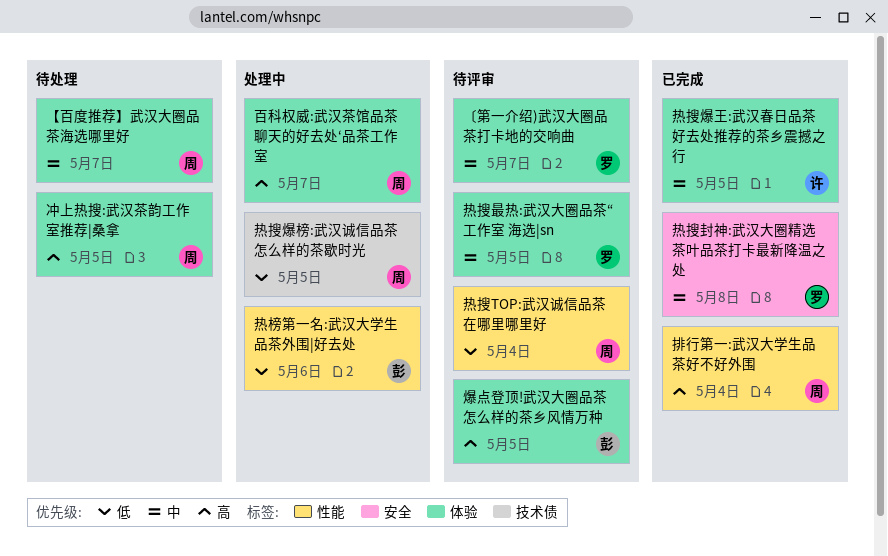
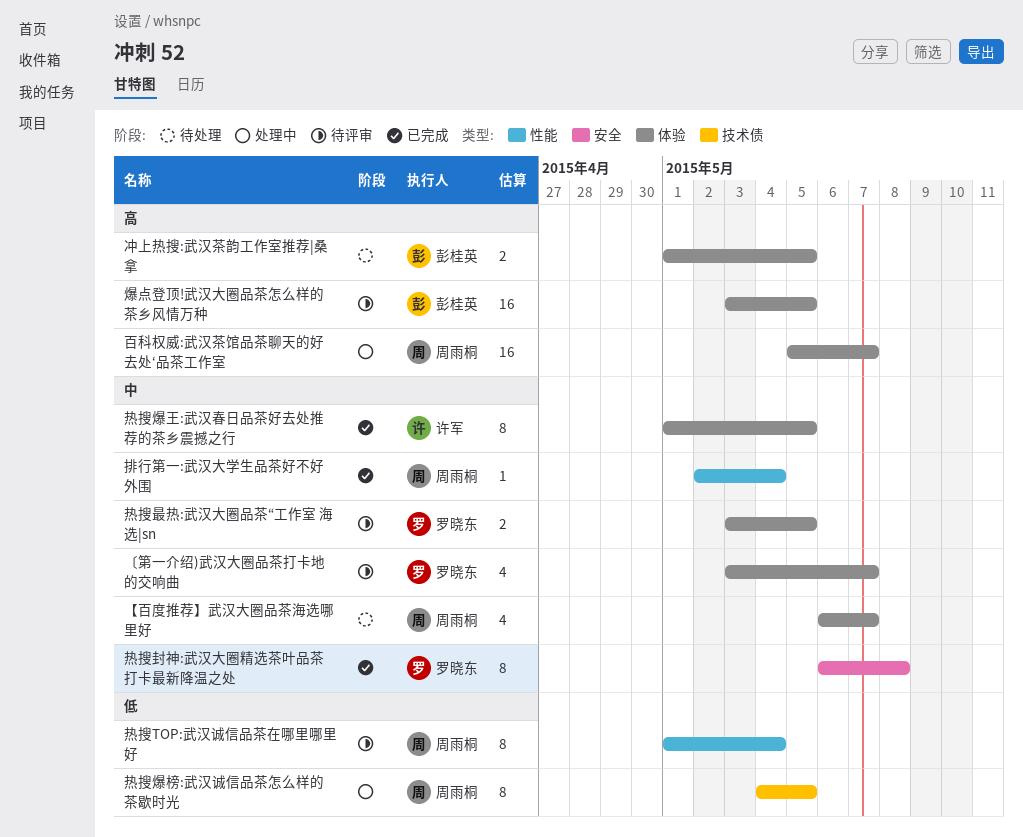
冲上热搜:武汉茶韵工作室推荐|桑拿, owner: 周雨桐 -> 彭桂英
排行第一:武汉大学生品茶好不好外围, priority: 高 -> 中
热榜第一名:武汉大学生品茶外围|好去处: present -> none

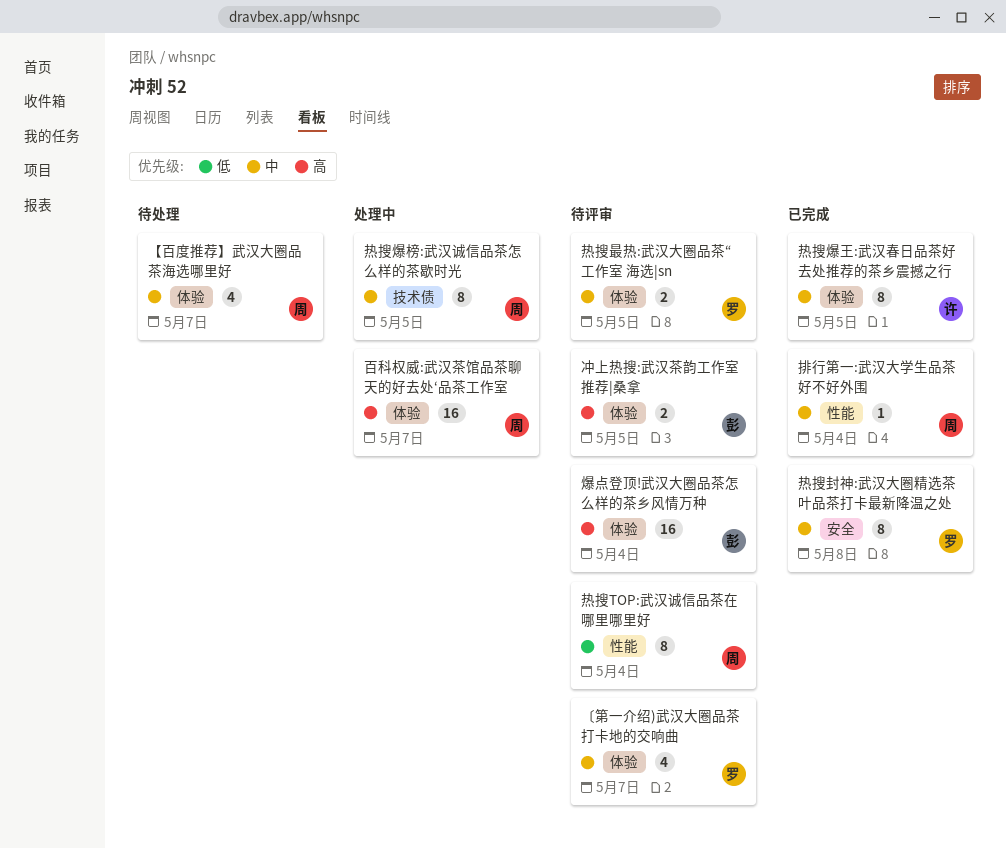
冲上热搜:武汉茶韵工作室推荐|桑拿, status: 待处理 -> 待评审
热搜爆榜:武汉诚信品茶怎么样的茶歇时光, priority: 低 -> 中
爆点登顶!武汉大圈品茶怎么样的茶乡风情万种, due: May 5 -> May 4

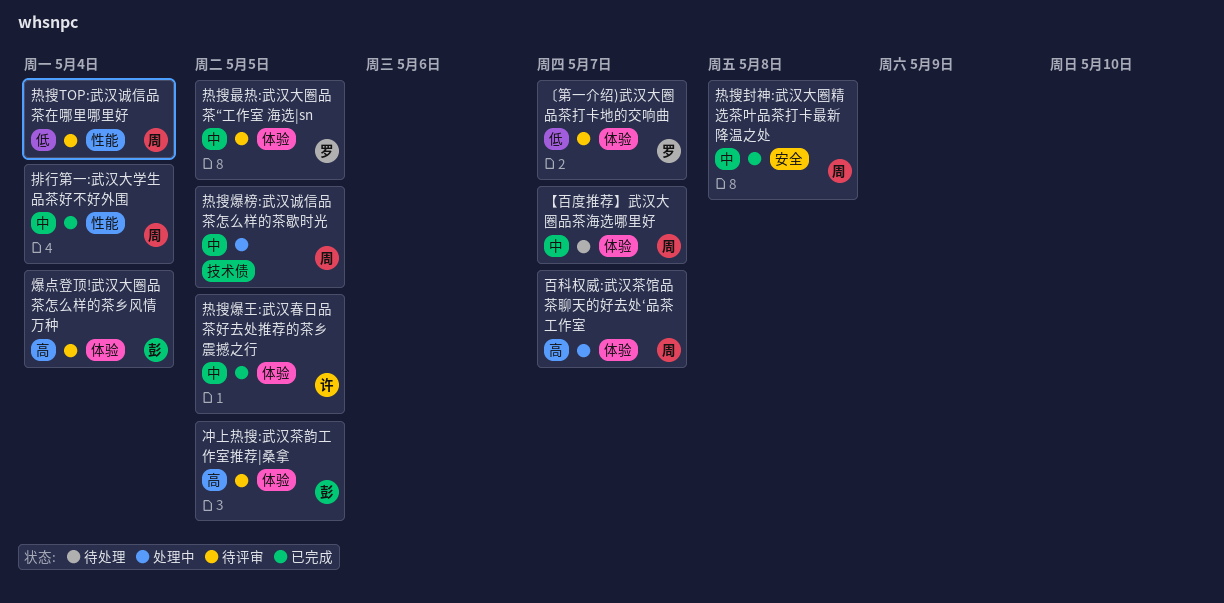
〔第一介绍)武汉大圈品茶打卡地的交响曲, priority: 中 -> 低
热搜封神:武汉大圈精选茶叶品茶打卡最新降温之处, owner: 罗 -> 周

